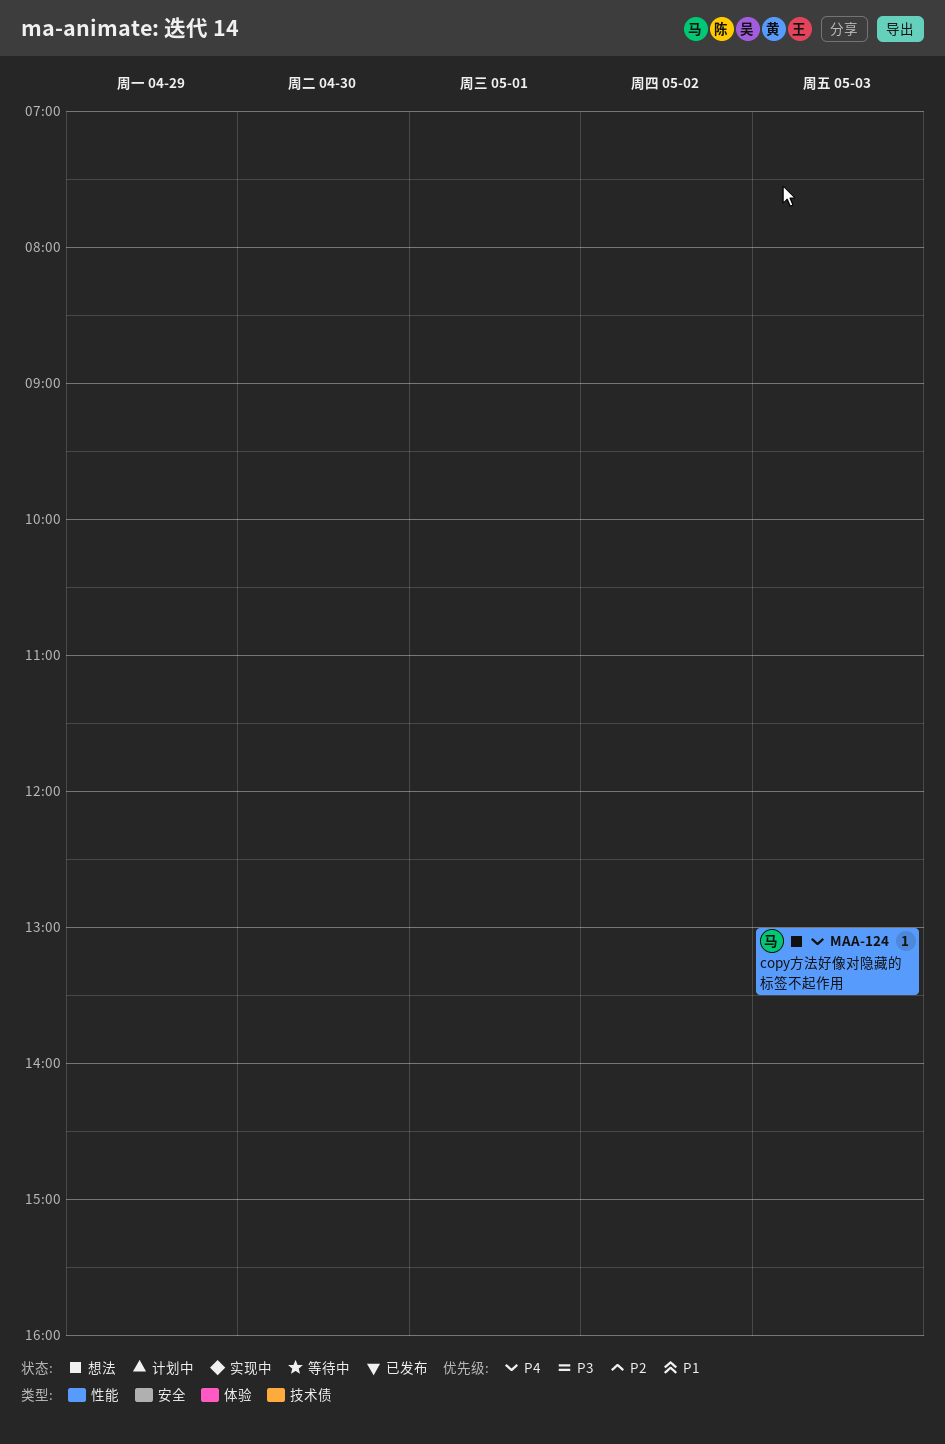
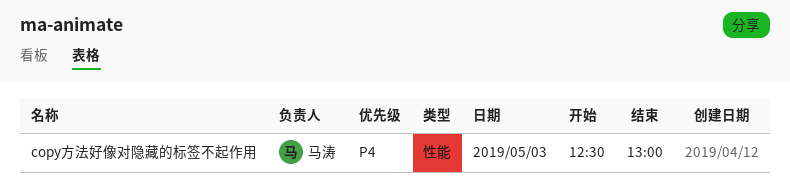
copy方法好像对隐藏的标签不起作用, begins: 13:00 -> 12:30
copy方法好像对隐藏的标签不起作用, ends: 13:30 -> 13:00

